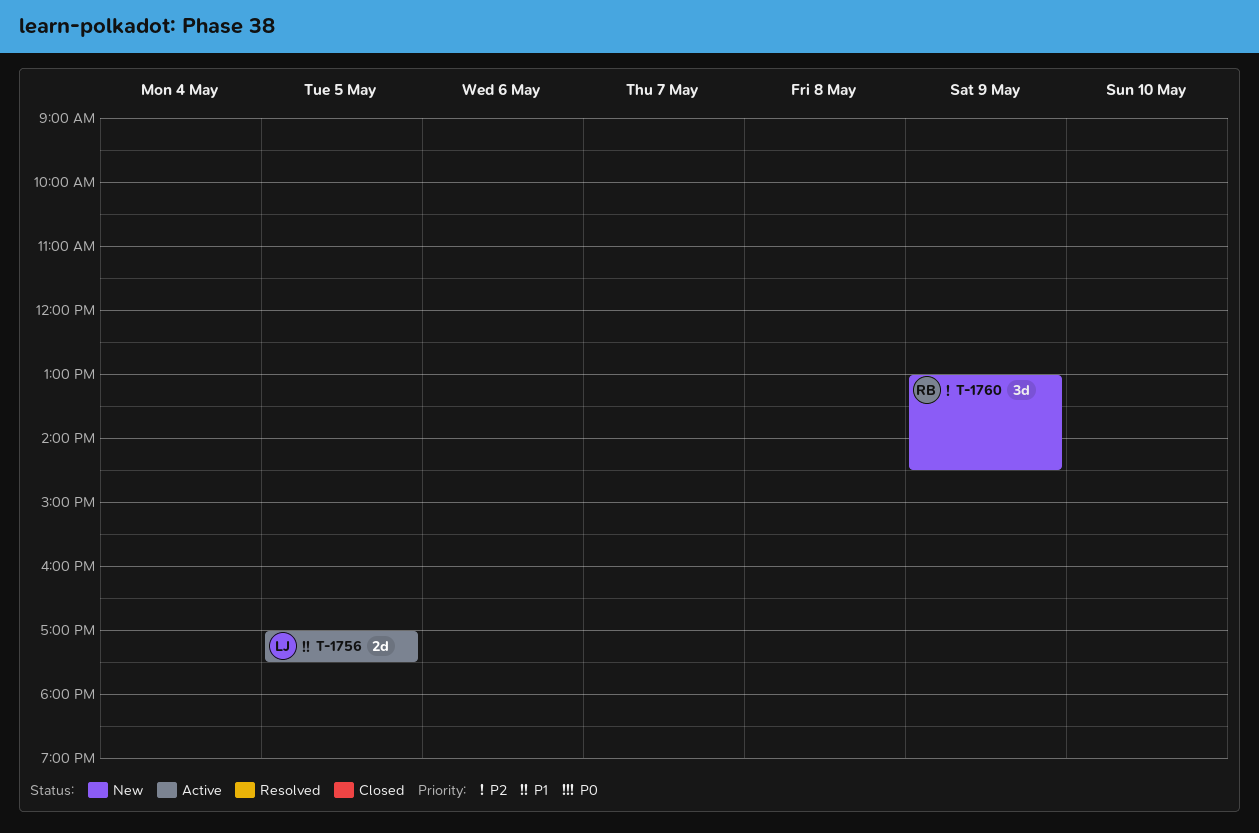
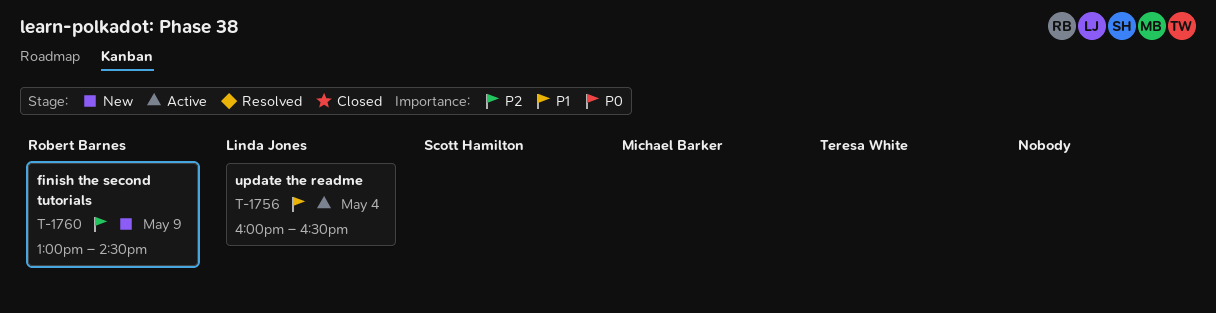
T-1756, day: May 5 -> May 4
T-1756, begins: 17:00 -> 16:00
T-1756, ends: 17:30 -> 16:30

